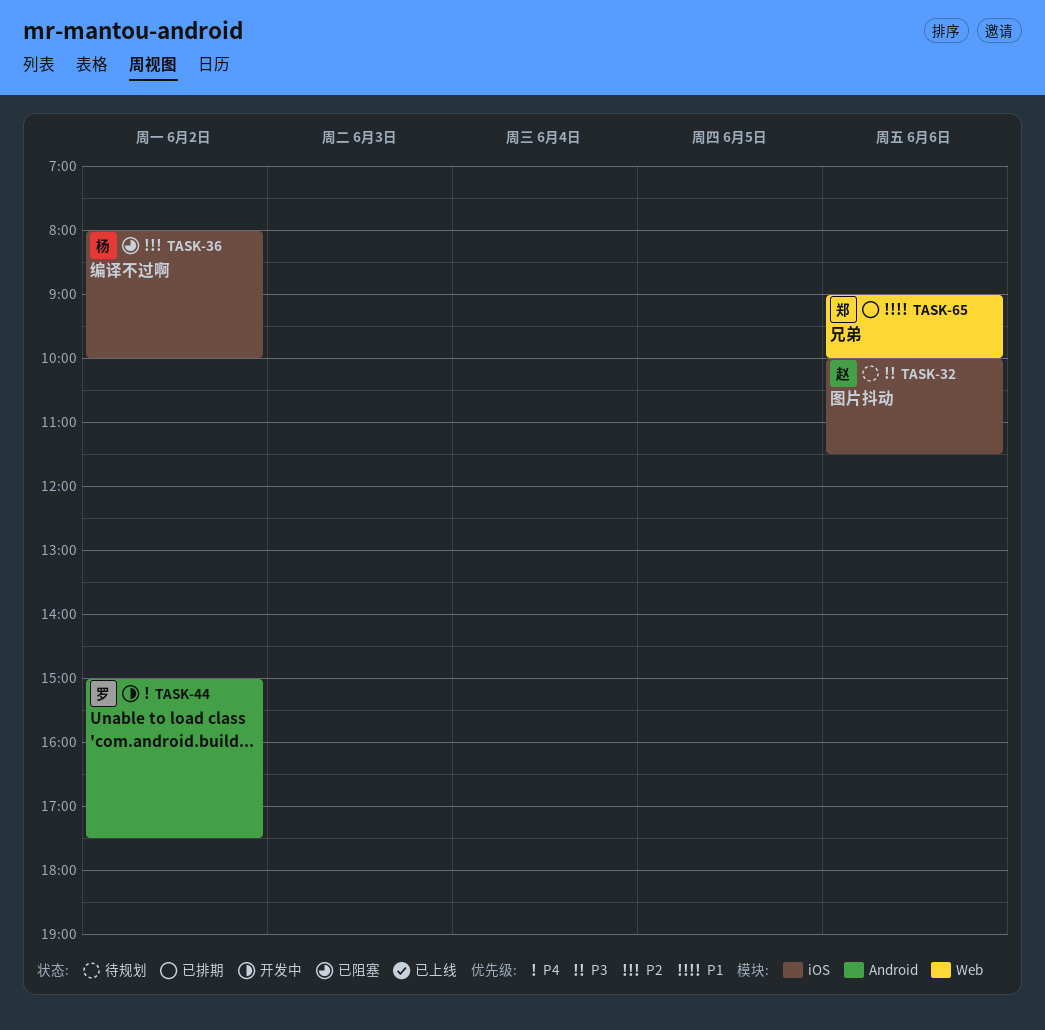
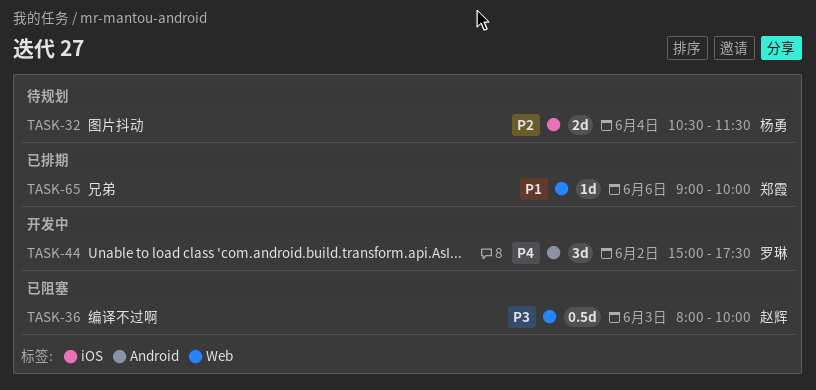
TASK-32, owner: 赵辉 -> 杨勇
TASK-32, priority: P3 -> P2
TASK-32, day: Jun 6 -> Jun 4
TASK-32, begins: 10:00 -> 10:30
TASK-36, owner: 杨勇 -> 赵辉
TASK-36, priority: P2 -> P3
TASK-36, label: iOS -> Web
TASK-36, day: Jun 2 -> Jun 3

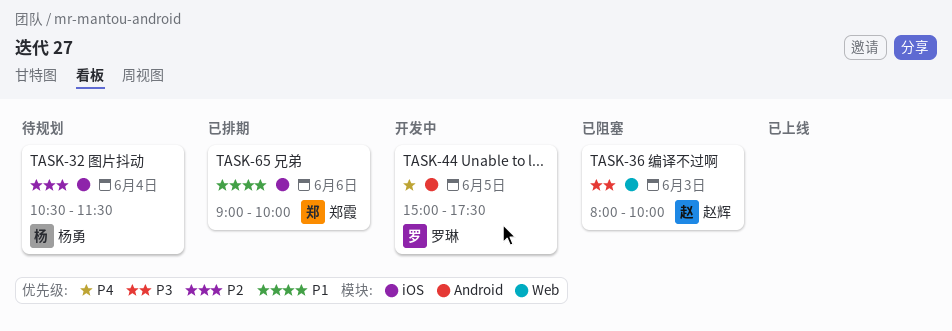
TASK-44, day: Jun 2 -> Jun 5
TASK-65, label: Web -> iOS

